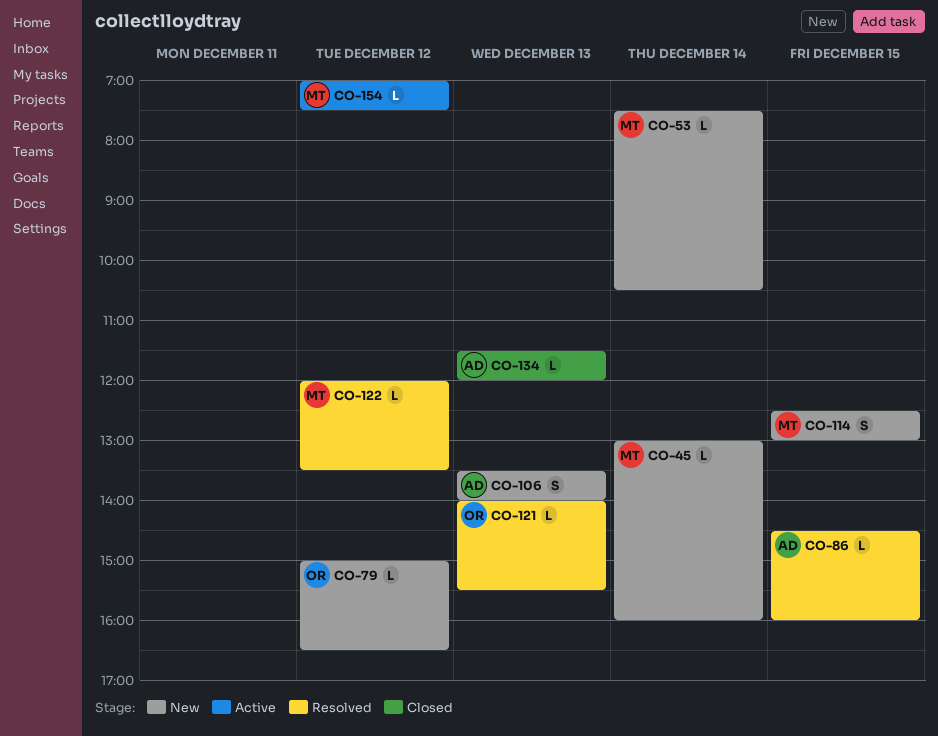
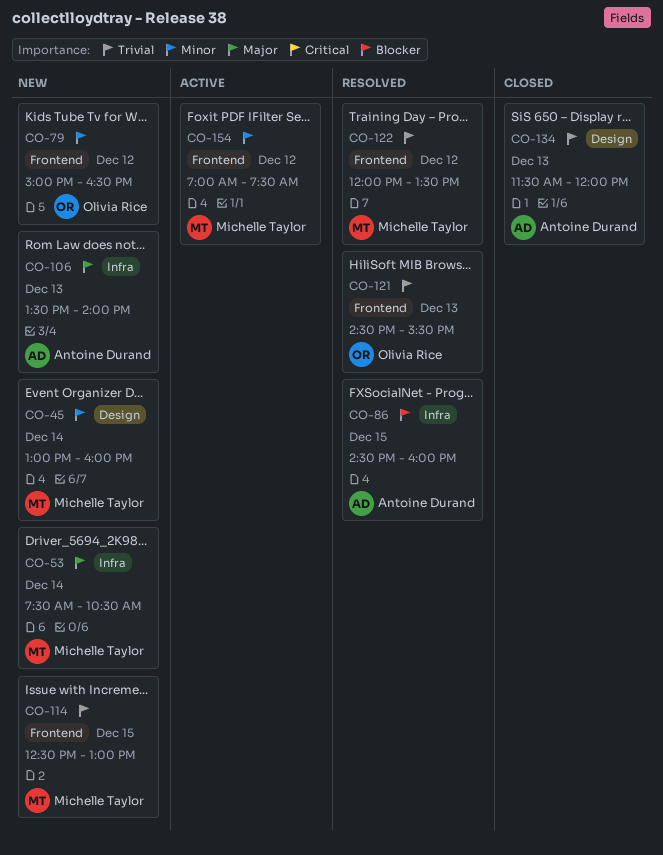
CO-121, begins: 14:00 -> 14:30

